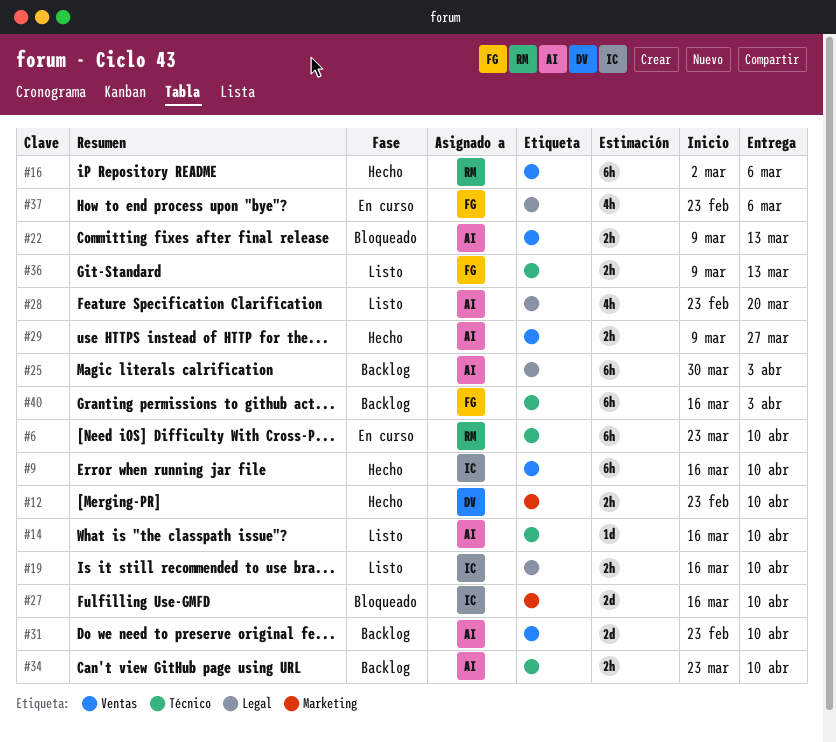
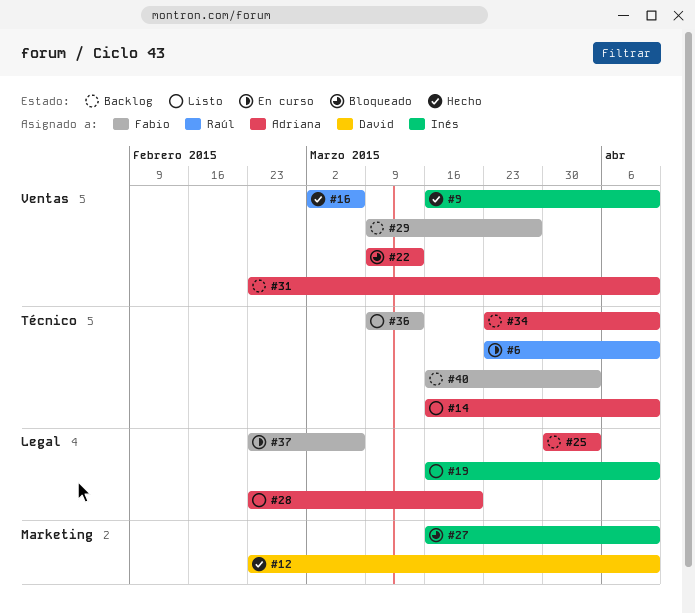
#29, status: Hecho -> Backlog
#29, owner: Adriana -> Fabio

